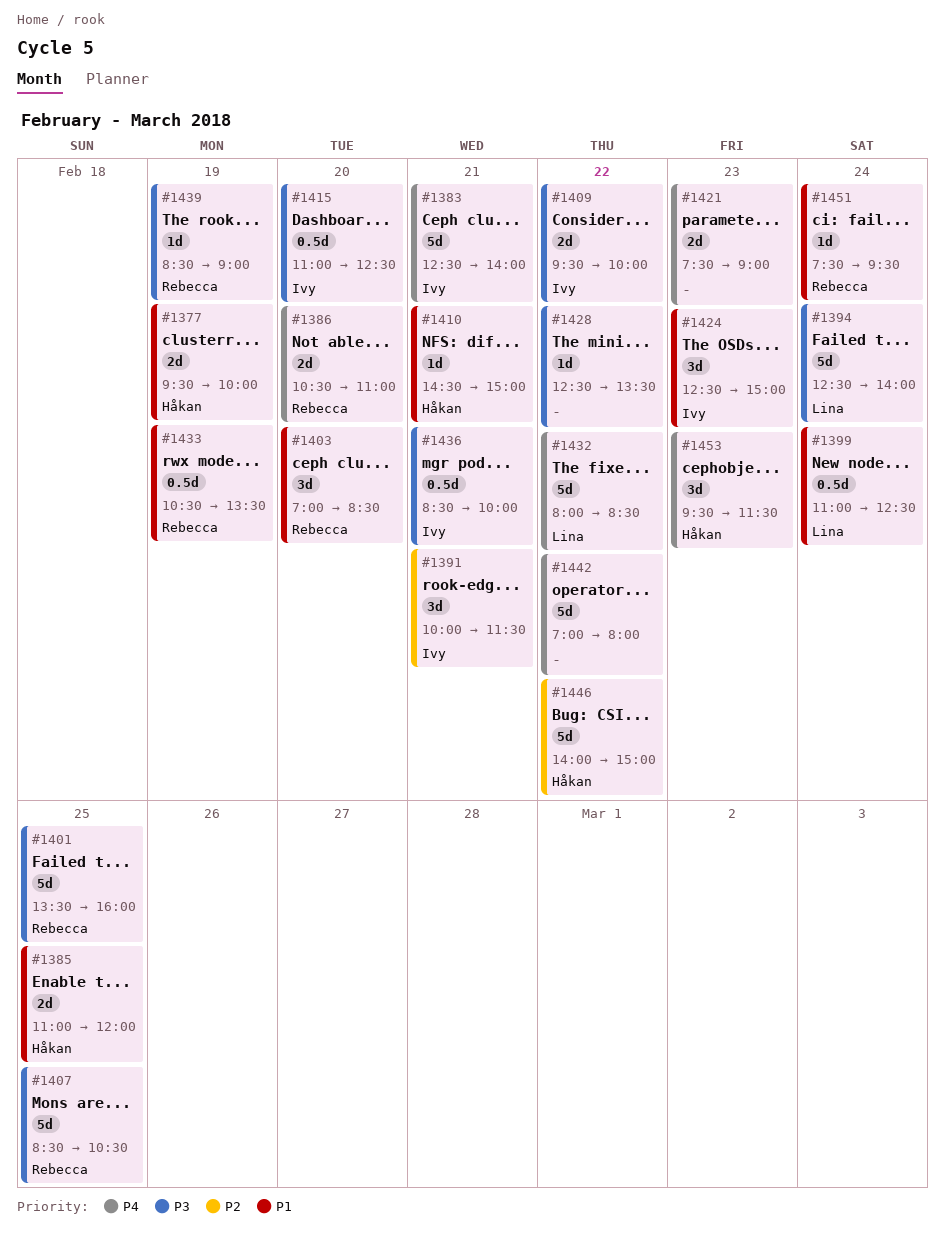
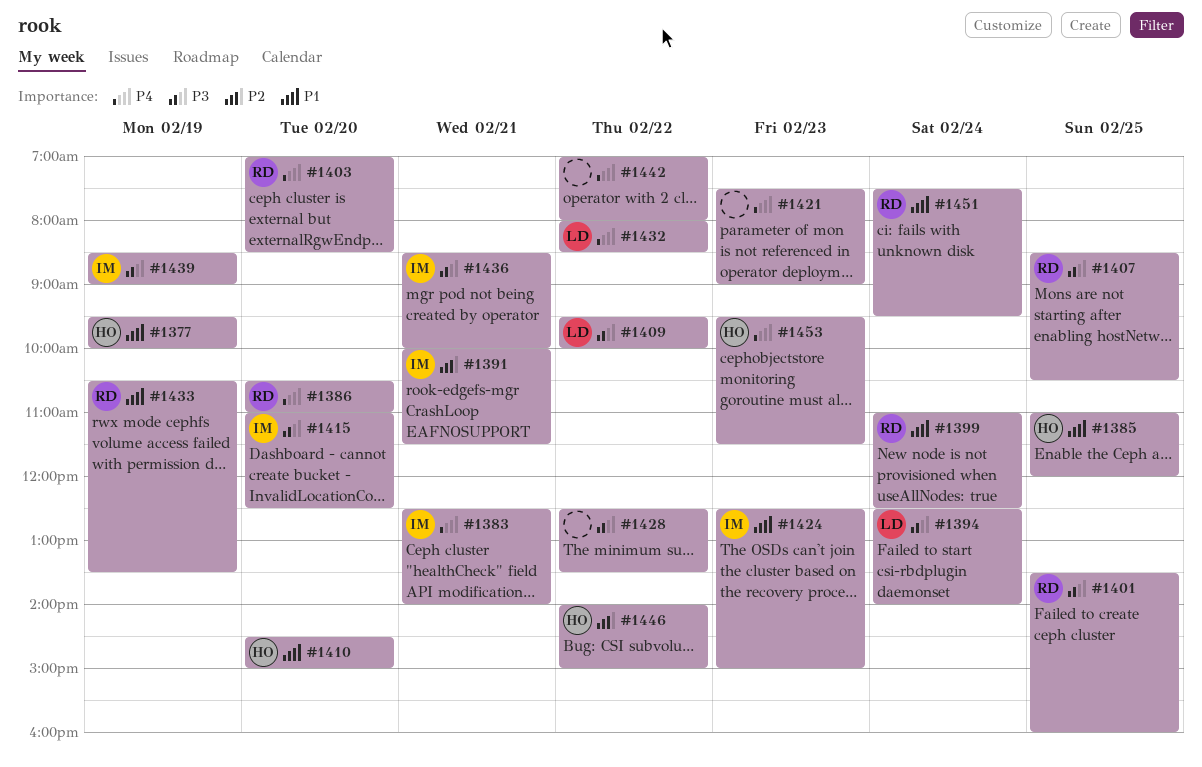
#1399, owner: Lina -> Rebecca
#1403, priority: P1 -> P4
#1409, owner: Ivy -> Lina
#1410, day: Feb 21 -> Feb 20
#1439, owner: Rebecca -> Ivy

